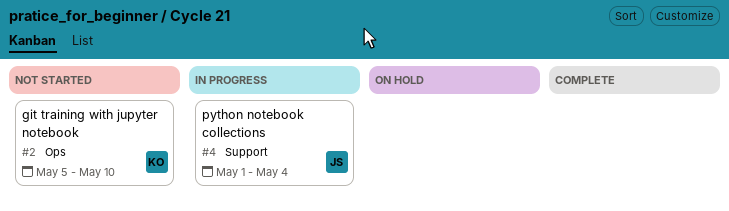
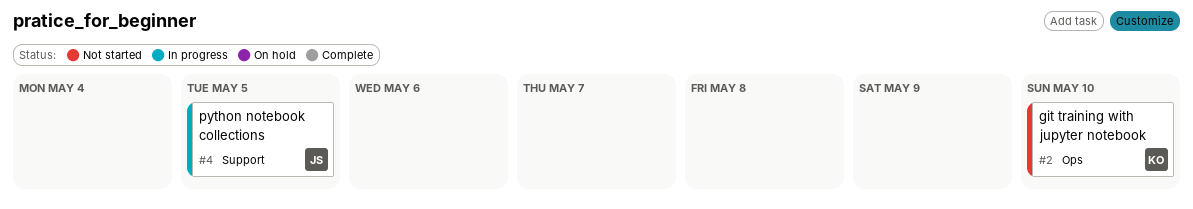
#4, due: May 4 -> May 5

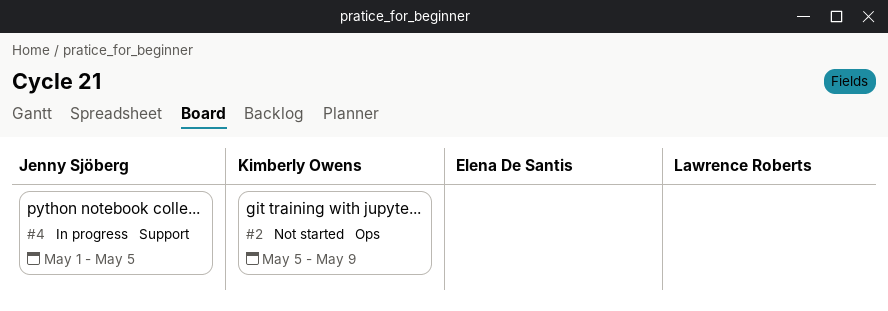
#2, due: May 10 -> May 9

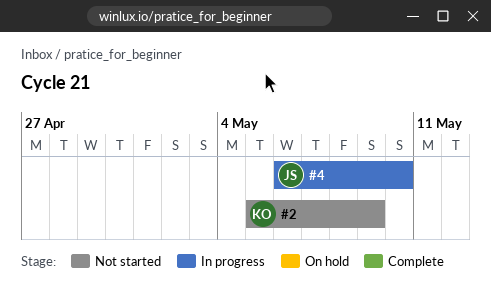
#4, start: May 1 -> May 6
#4, due: May 5 -> May 10

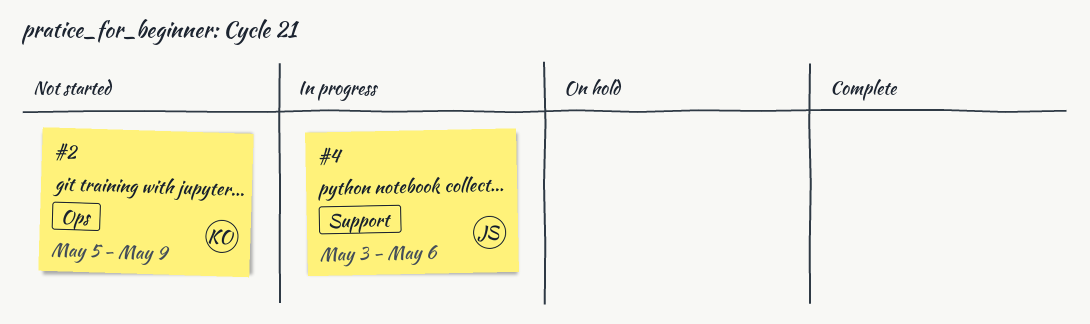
#4, start: May 6 -> May 3
#4, due: May 10 -> May 6

